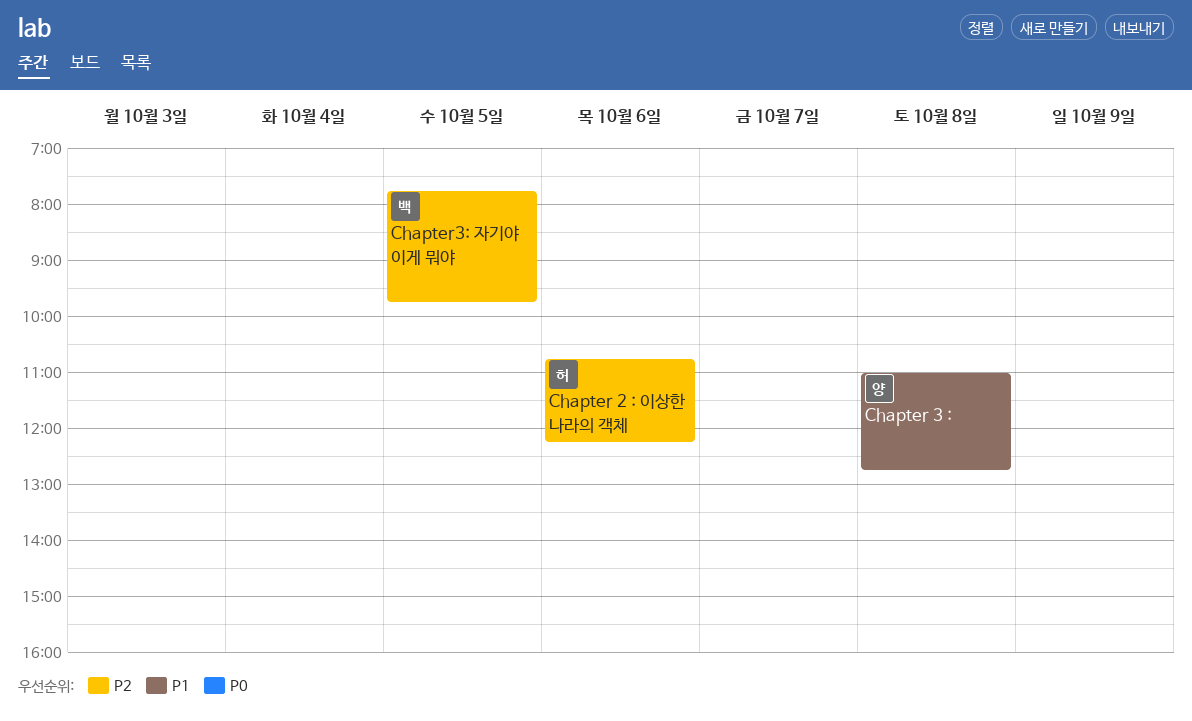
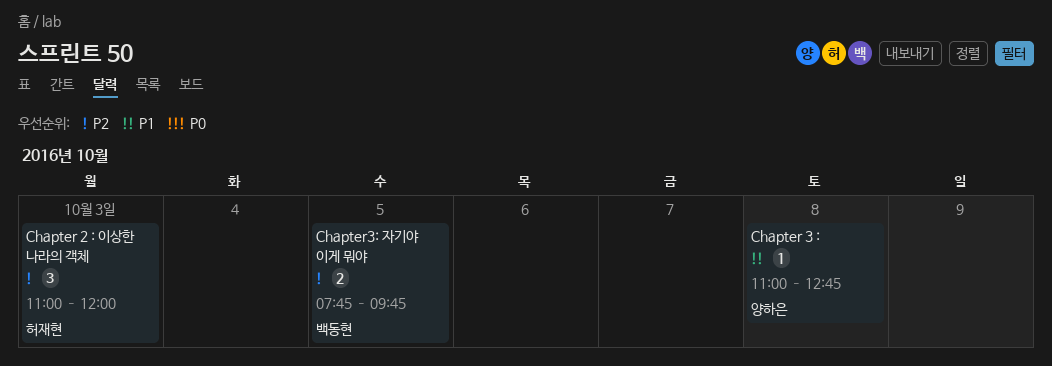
Chapter 2 : 이상한 나라의 객체, day: Oct 6 -> Oct 3
Chapter 2 : 이상한 나라의 객체, begins: 10:45 -> 11:00
Chapter 2 : 이상한 나라의 객체, ends: 12:15 -> 12:00

